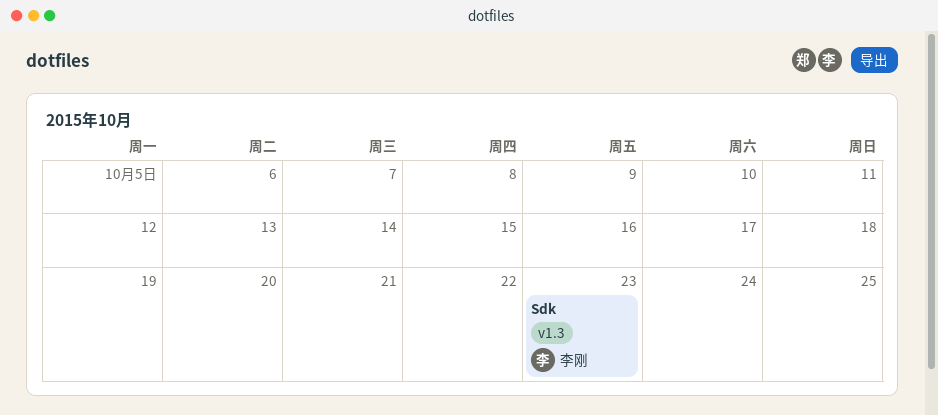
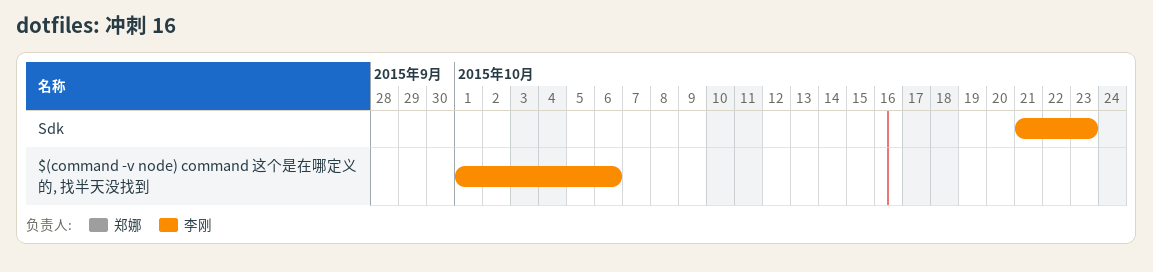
$(command -v node) command 这个是在哪定义的, 找半天没找到: none -> present

